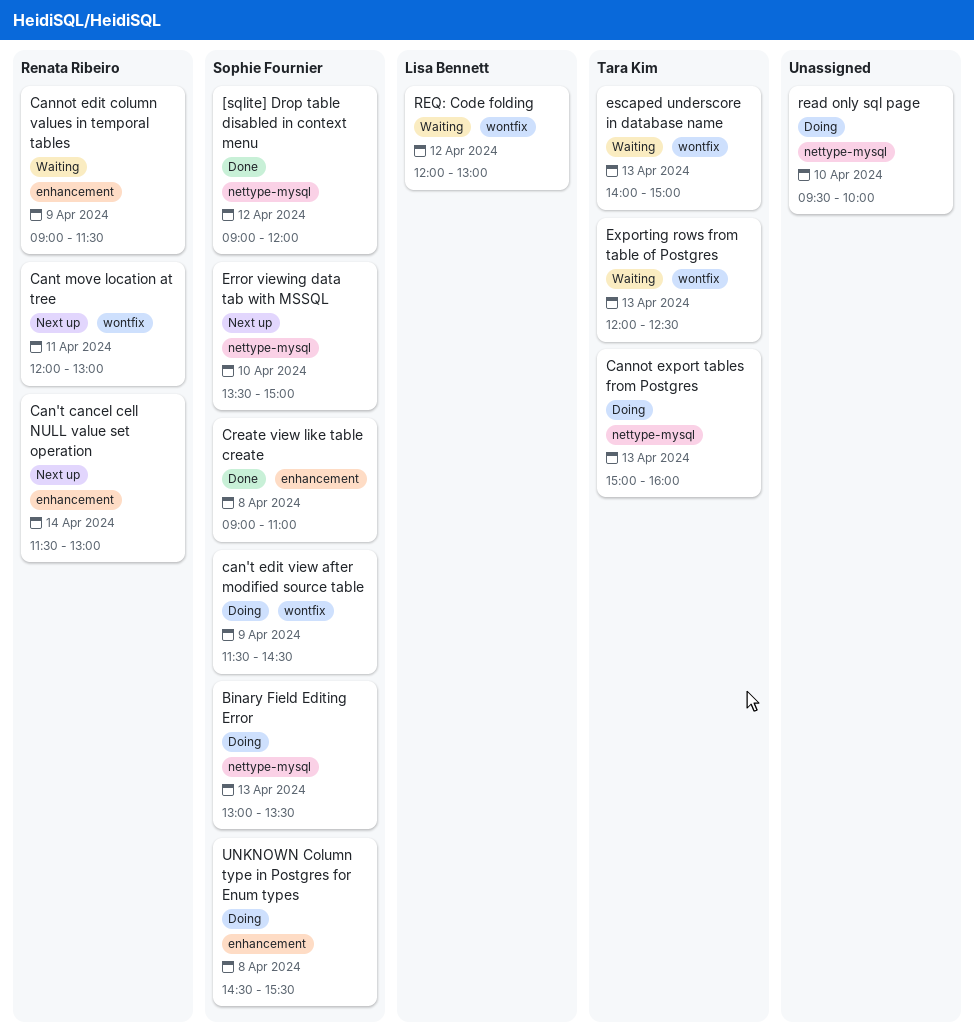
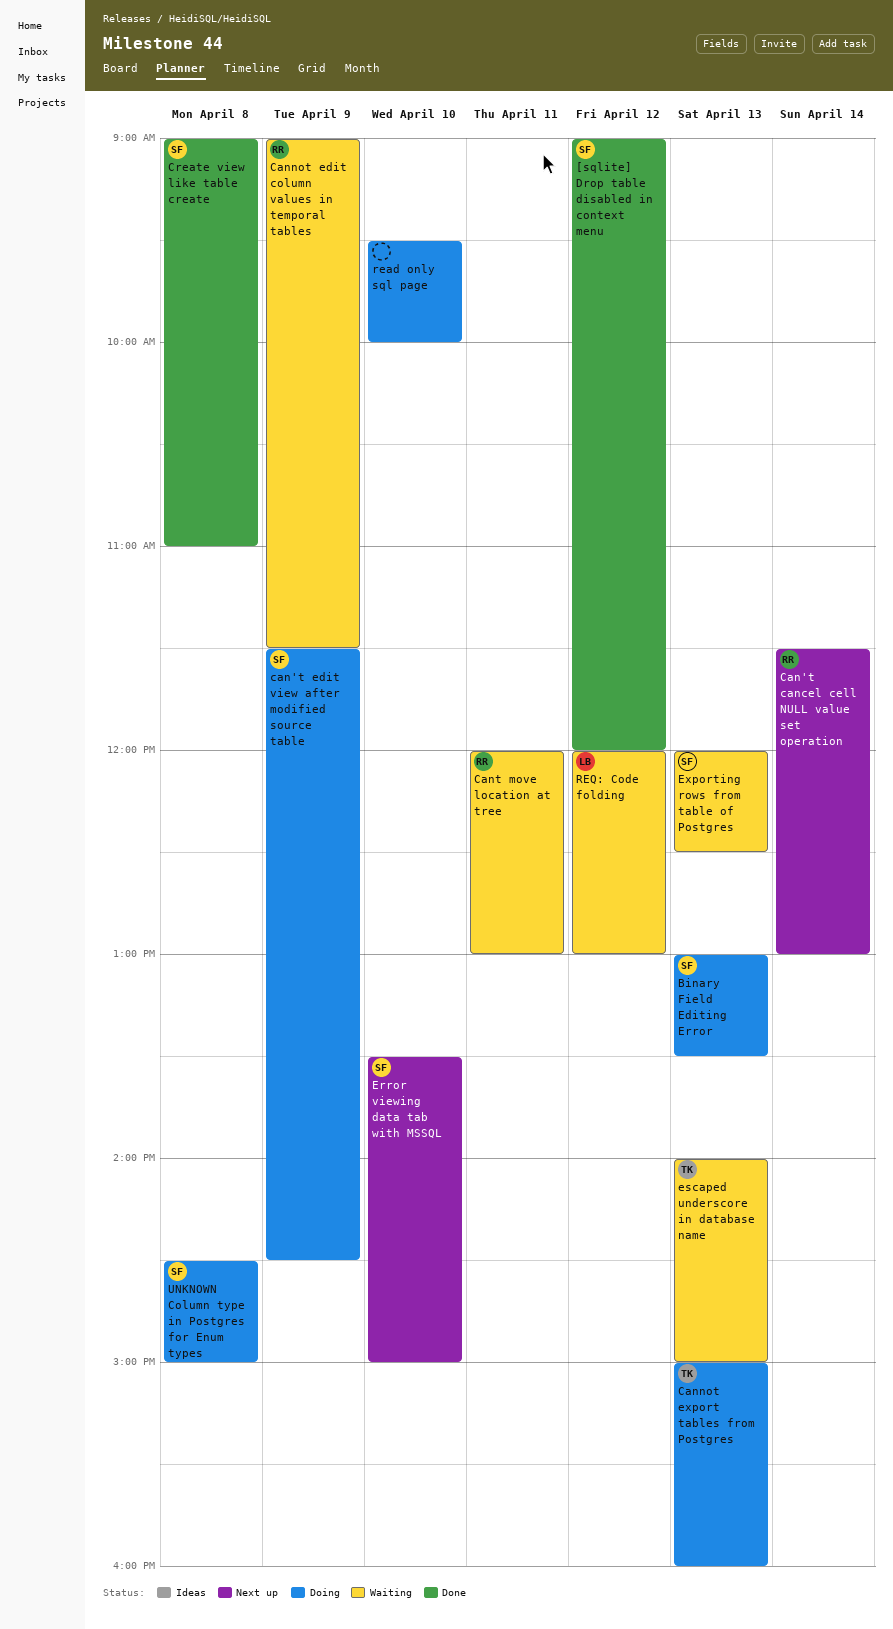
Cant move location at tree, status: Next up -> Waiting
Exporting rows from table of Postgres, owner: Tara Kim -> Sophie Fournier
UNKNOWN Column type in Postgres for Enum types, ends: 15:30 -> 15:00

